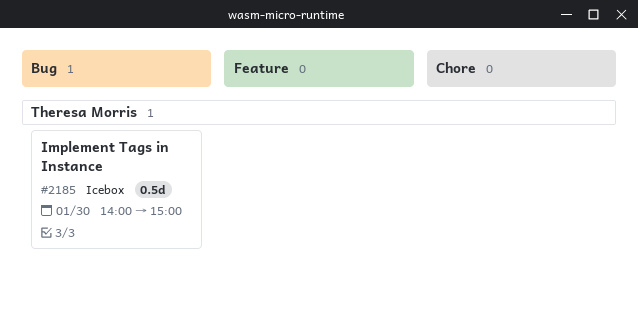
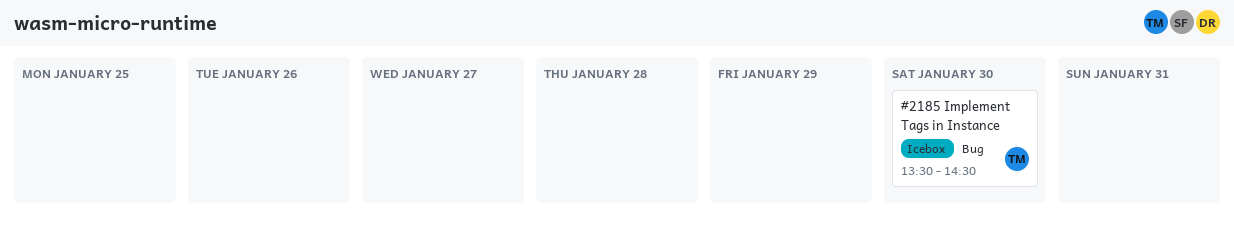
#2185, begins: 14:00 -> 13:30
#2185, ends: 15:00 -> 14:30

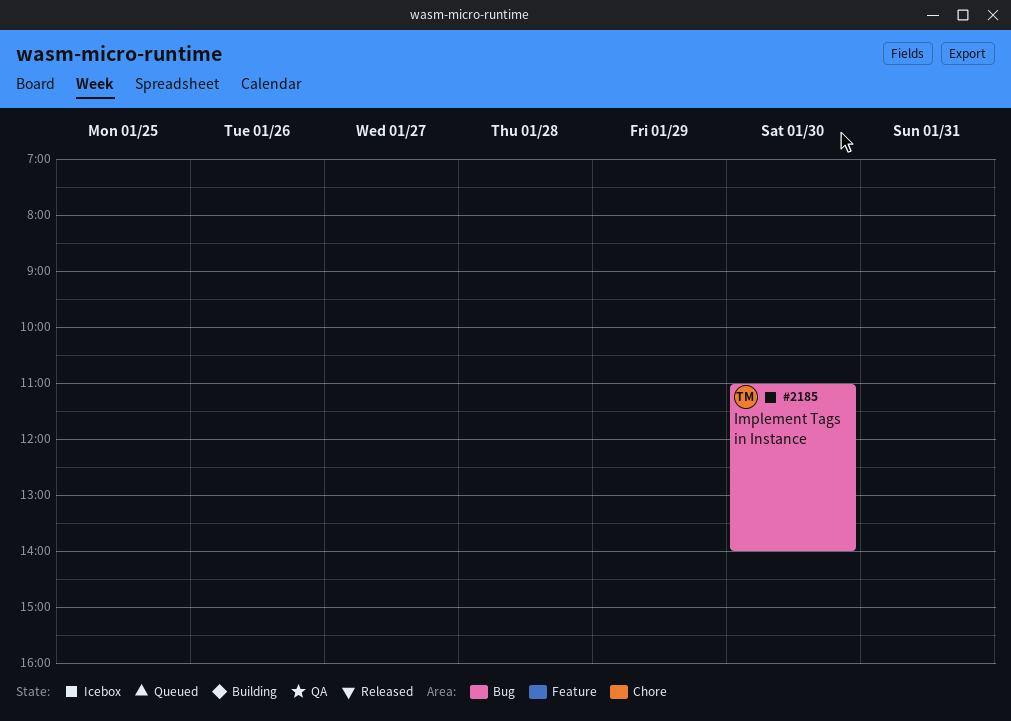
#2185, begins: 13:30 -> 11:00
#2185, ends: 14:30 -> 14:00

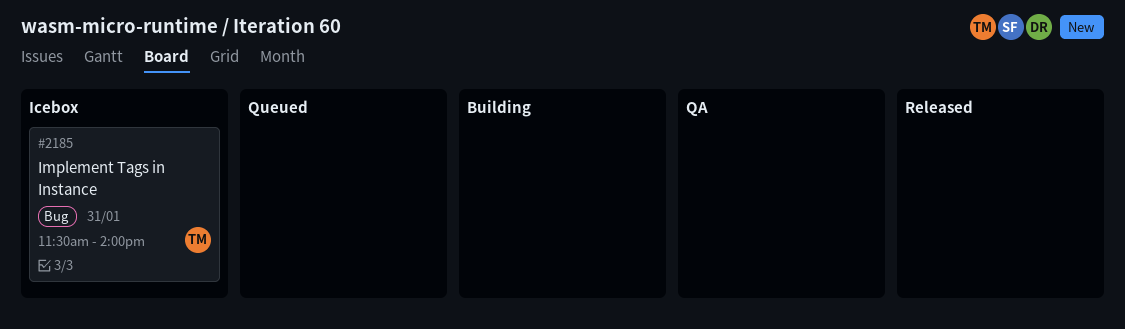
#2185, day: Jan 30 -> Jan 31
#2185, begins: 11:00 -> 11:30

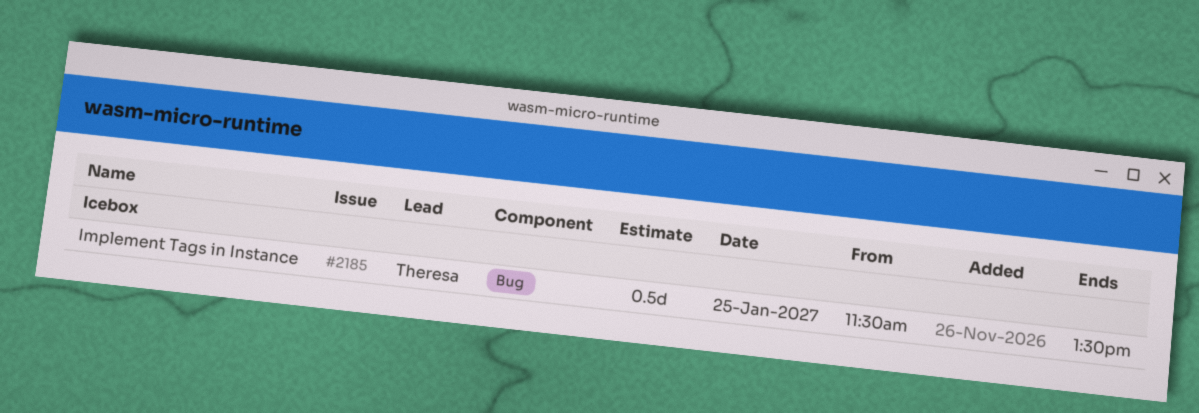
#2185, day: Jan 31 -> Jan 25
#2185, ends: 14:00 -> 13:30

